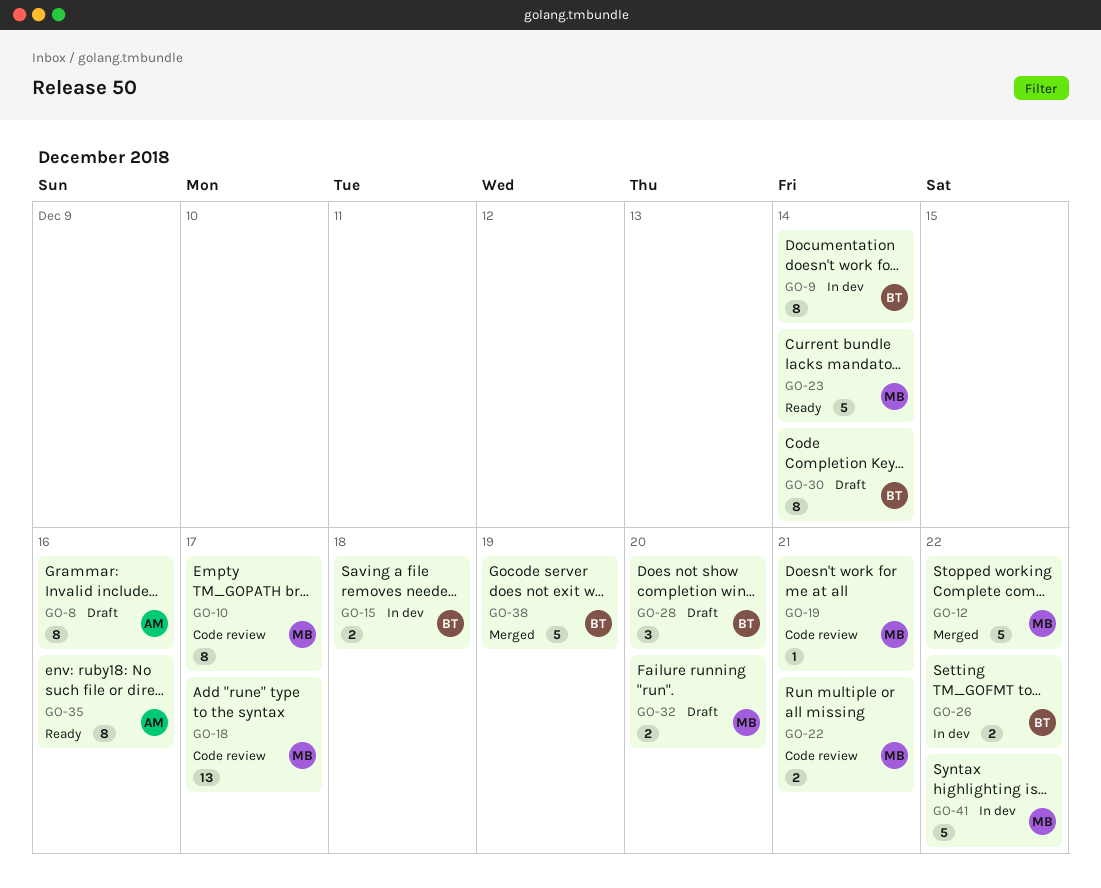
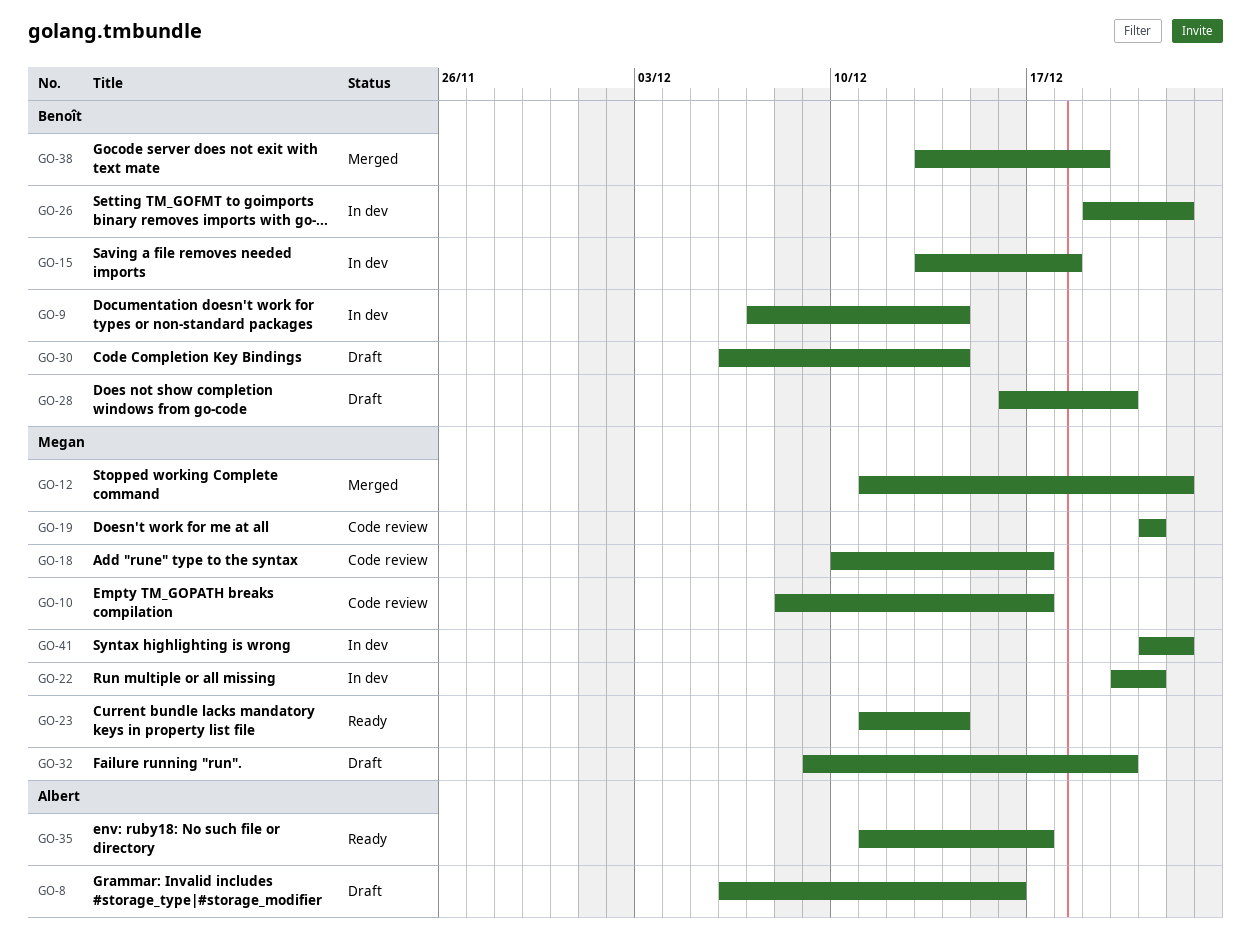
GO-22, status: Code review -> In dev
GO-35, due: Dec 16 -> Dec 17

